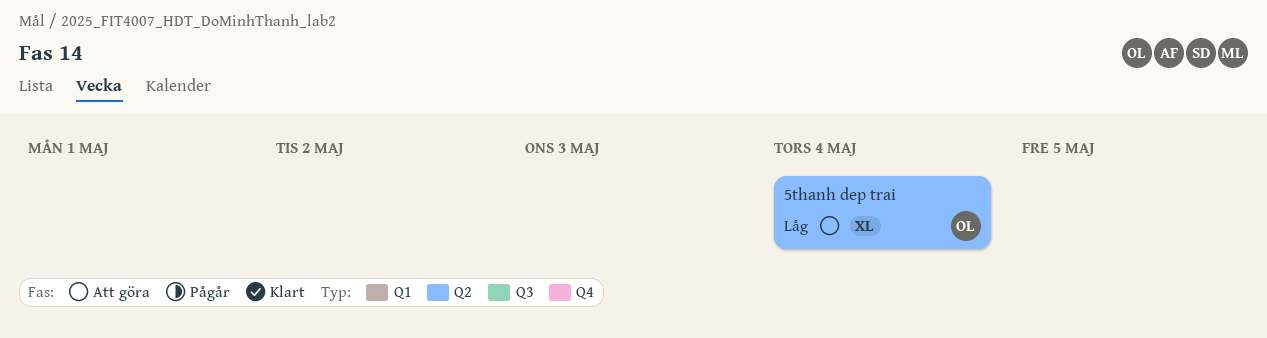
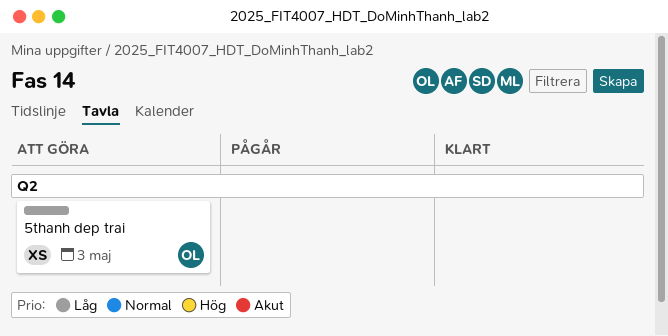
5thanh dep trai, estimate: XL -> XS
5thanh dep trai, due: May 4 -> May 3

